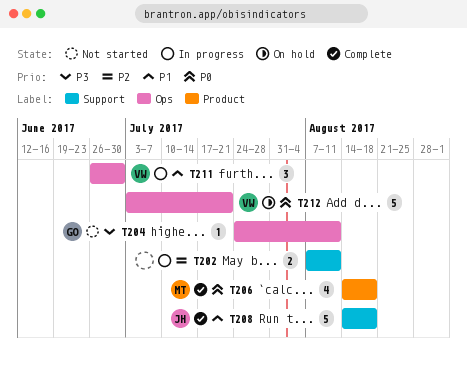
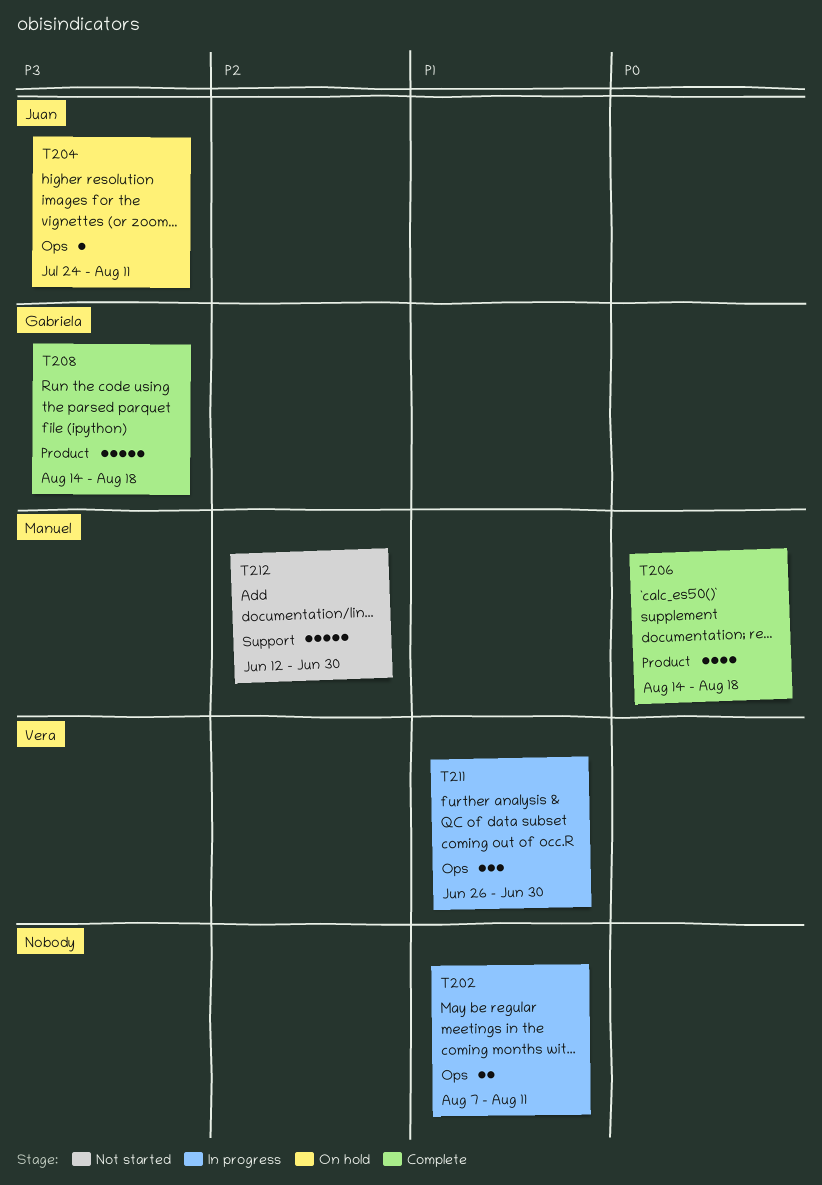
T202, priority: P2 -> P1
T202, label: Support -> Ops
T204, status: Not started -> On hold
T204, owner: Gabriela -> Juan
T208, owner: Juan -> Gabriela
T208, priority: P1 -> P3
T208, label: Support -> Product
T212, status: On hold -> Not started
T212, owner: Vera -> Manuel
T212, priority: P0 -> P2
T212, label: Ops -> Support
T212, start: Jul 3 -> Jun 12
T212, due: Jul 21 -> Jun 30

